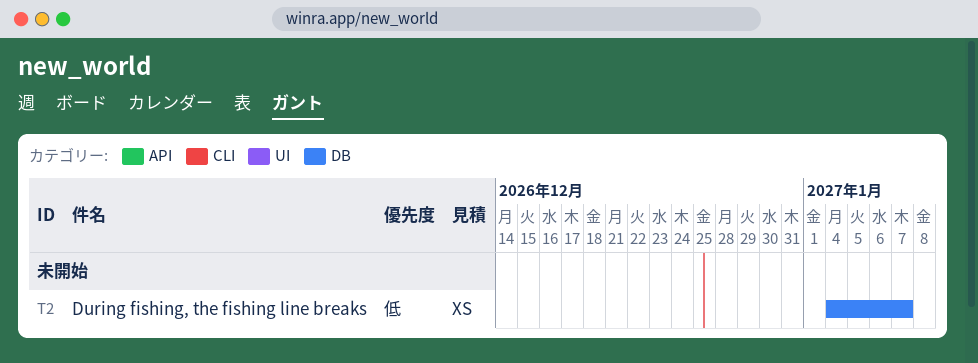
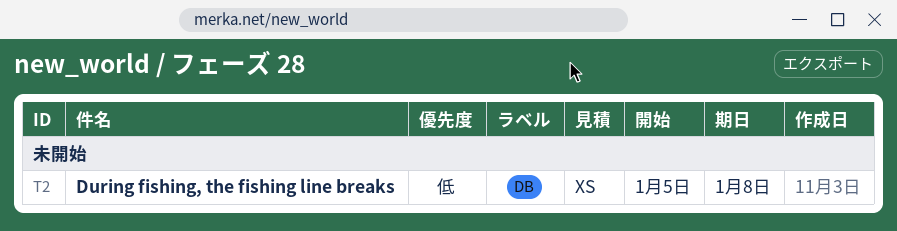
T2, start: Jan 4 -> Jan 5
T2, due: Jan 7 -> Jan 8

